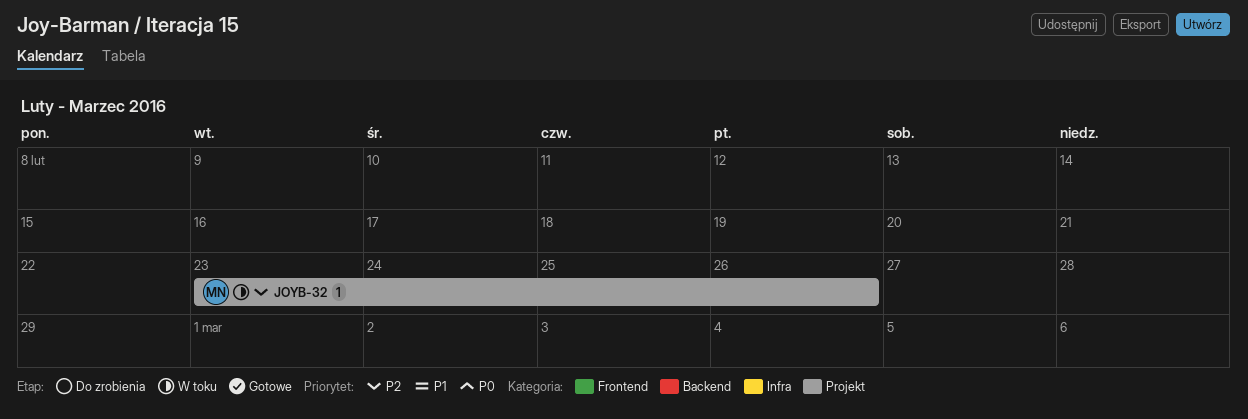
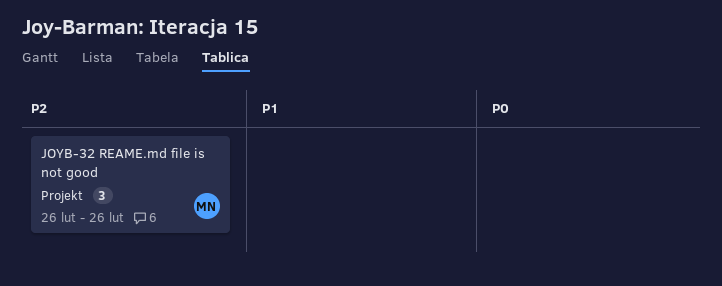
JOYB-32, estimate: 1 -> 3
JOYB-32, start: Feb 23 -> Feb 26

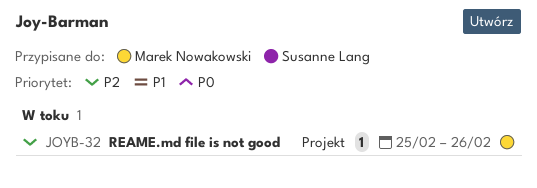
JOYB-32, estimate: 3 -> 1
JOYB-32, start: Feb 26 -> Feb 25

